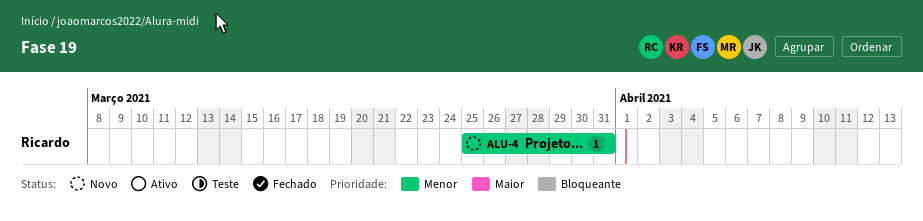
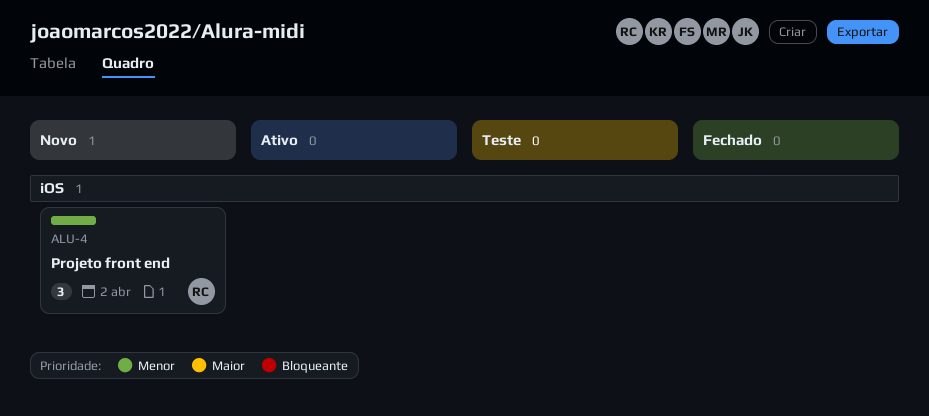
ALU-4, estimate: 1 -> 3
ALU-4, due: Mar 31 -> Apr 2

